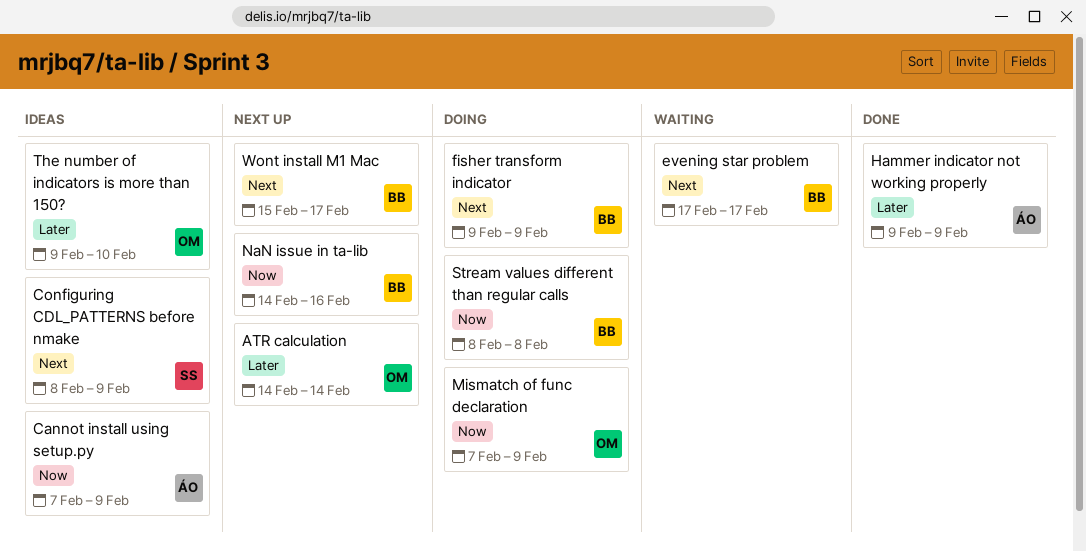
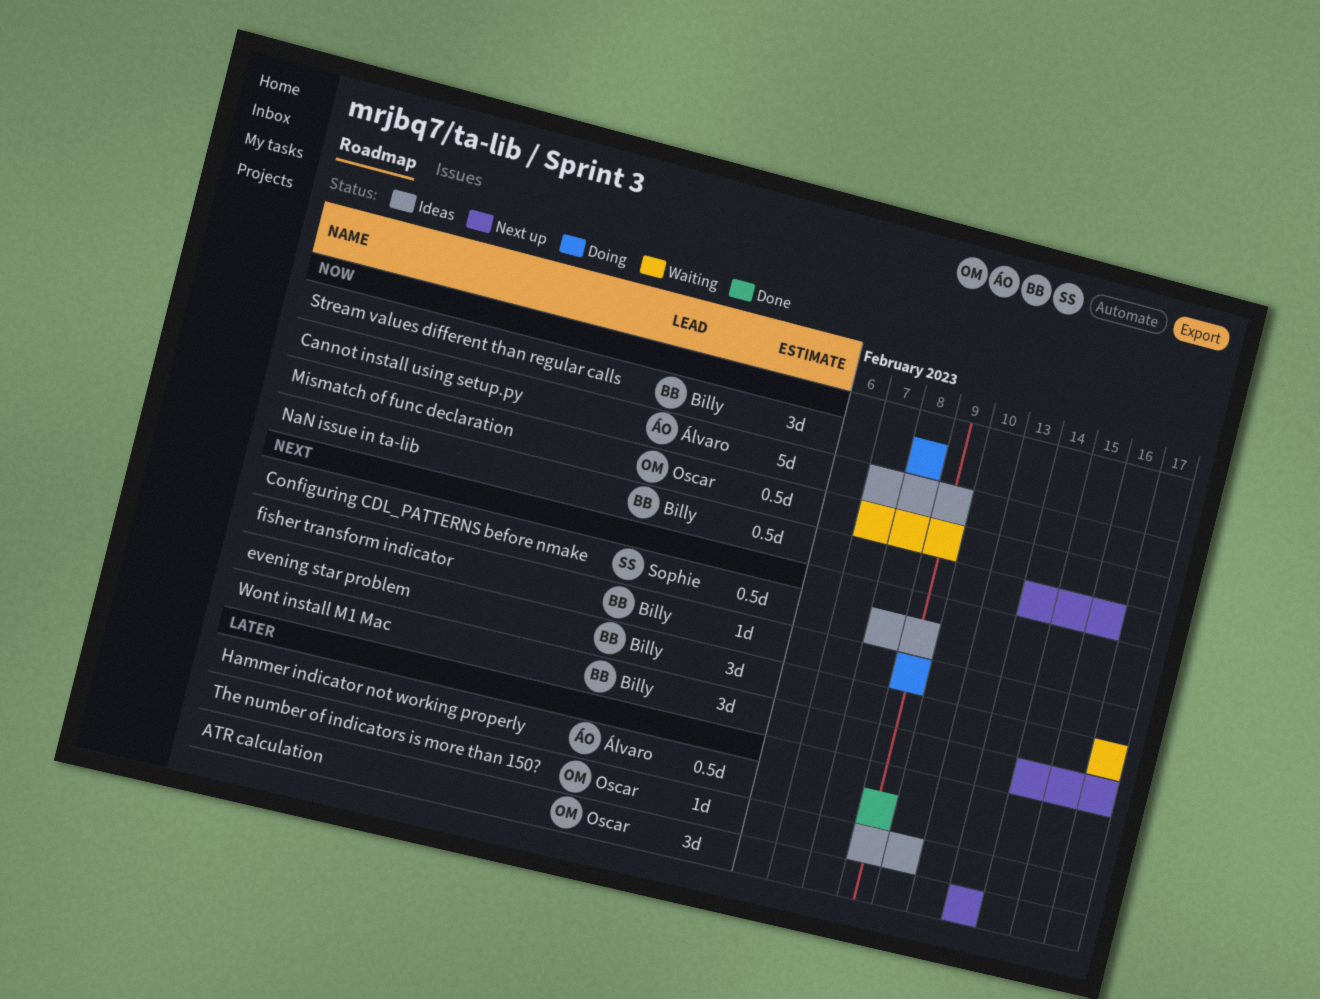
Mismatch of func declaration, status: Doing -> Waiting

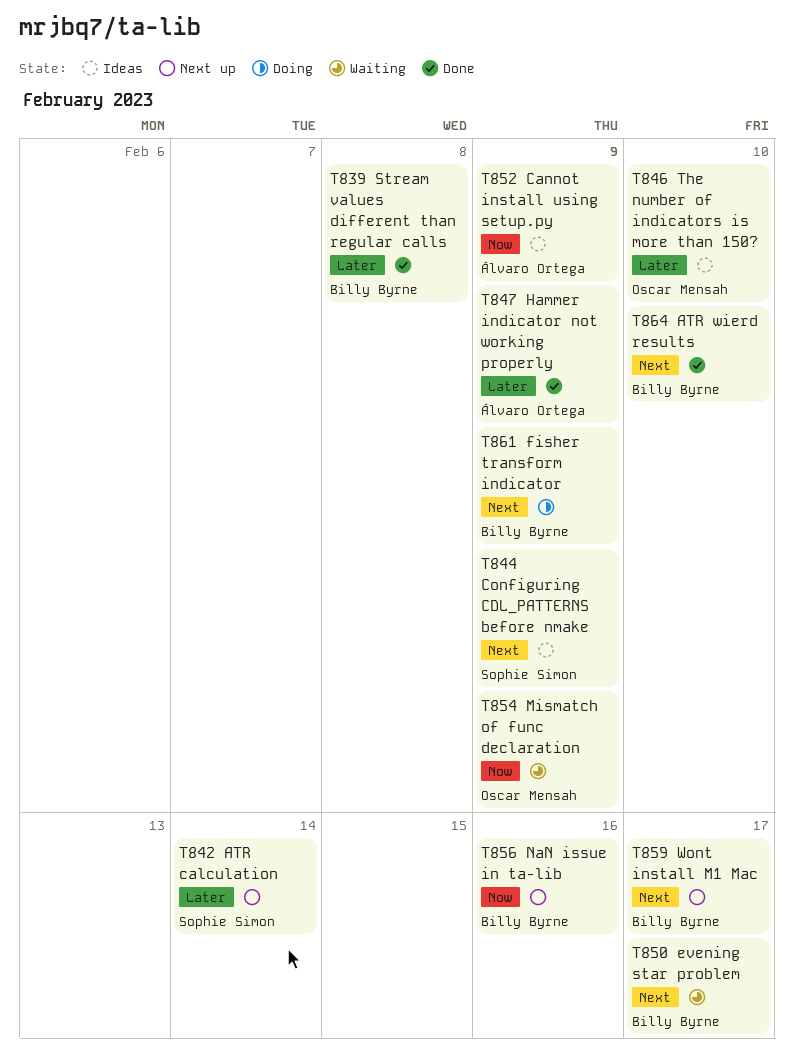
ATR calculation, owner: Oscar Mensah -> Sophie Simon
ATR wierd results: none -> present
Stream values different than regular calls, status: Doing -> Done
Stream values different than regular calls, priority: Now -> Later

